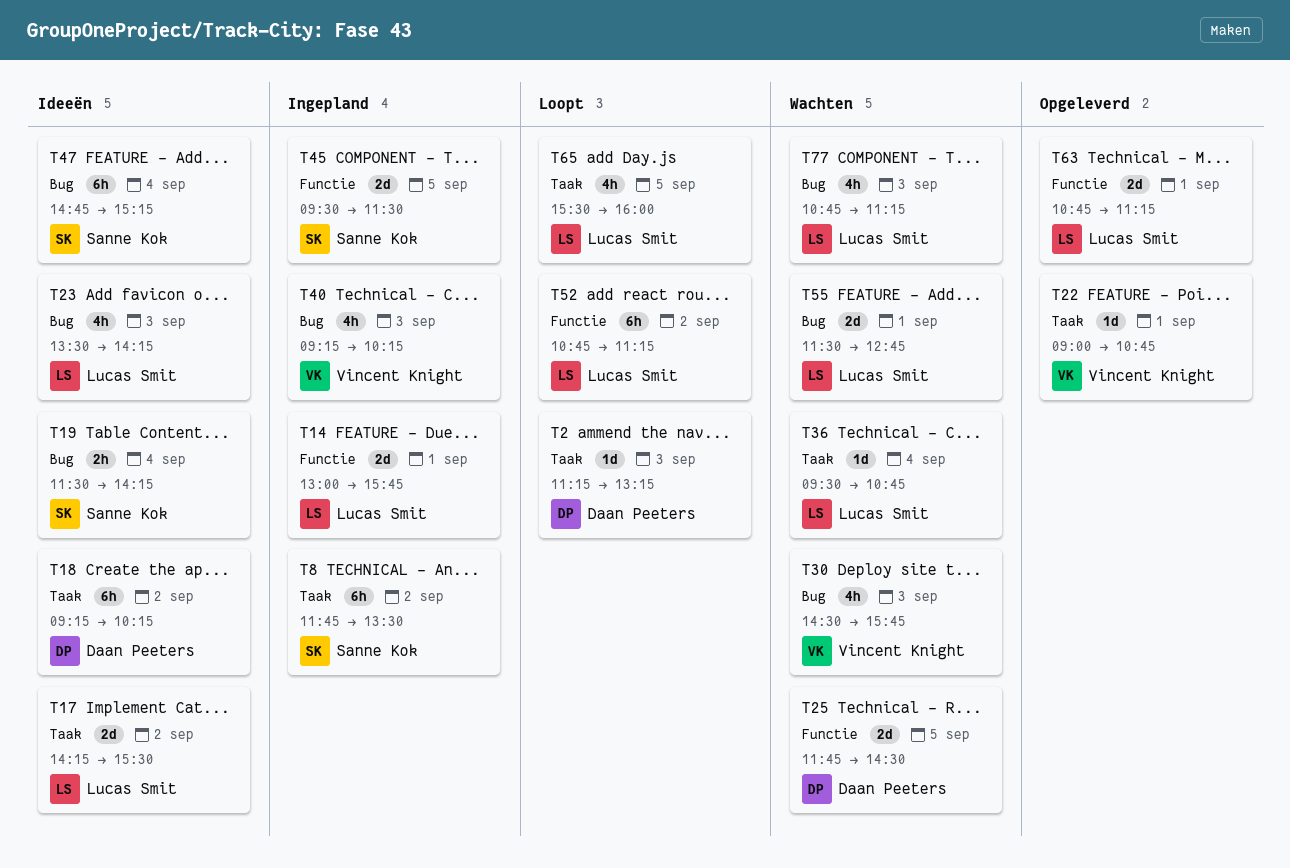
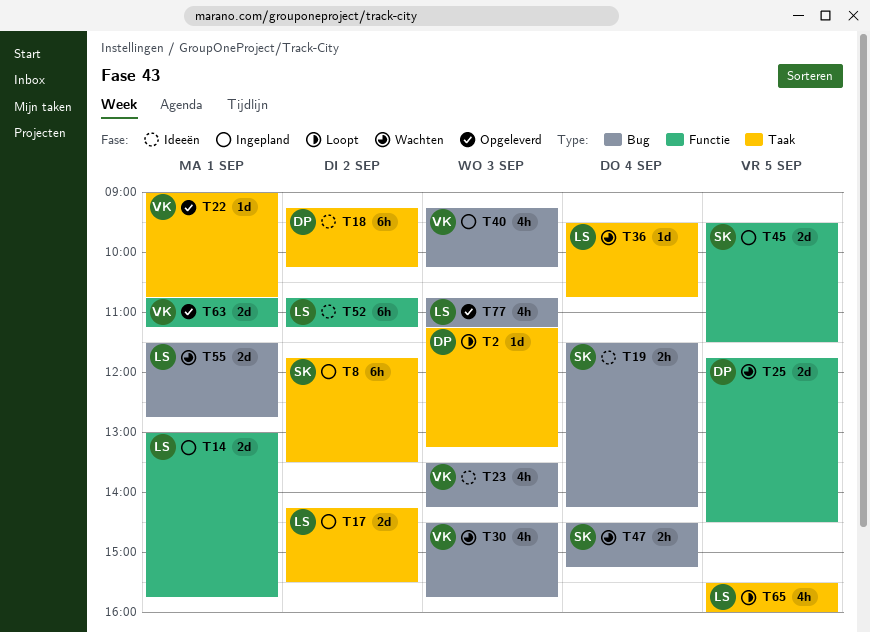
T17, status: Ideeën -> Ingepland
T23, owner: Lucas Smit -> Vincent Knight
T47, status: Ideeën -> Wachten
T47, estimate: 6h -> 2h
T47, begins: 14:45 -> 14:30
T52, status: Loopt -> Ideeën
T63, owner: Lucas Smit -> Vincent Knight
T77, status: Wachten -> Opgeleverd

